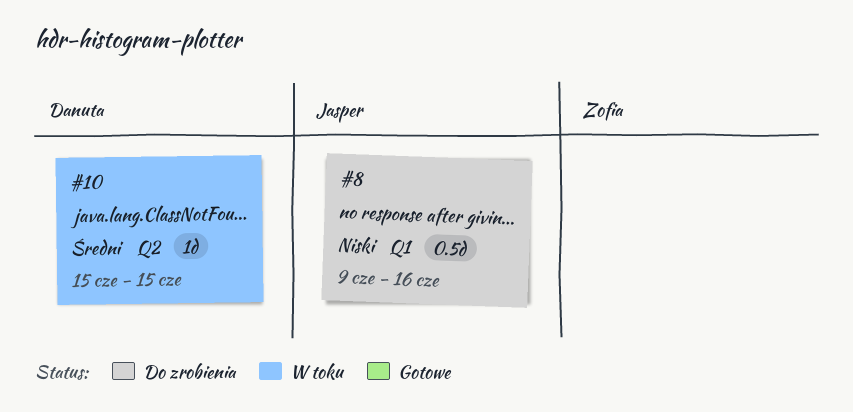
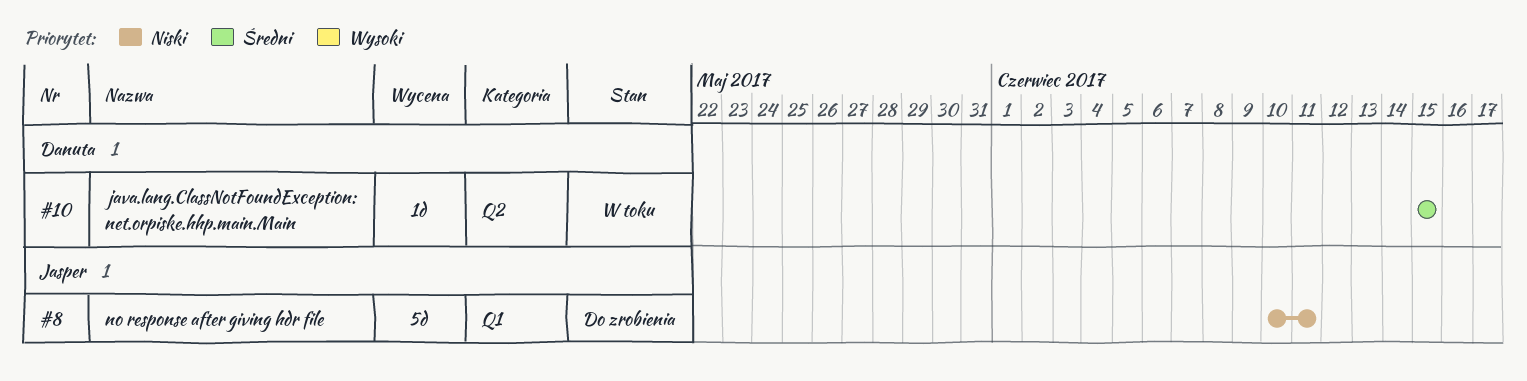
#8, estimate: 0.5d -> 5d
#8, start: Jun 9 -> Jun 10
#8, due: Jun 16 -> Jun 11

